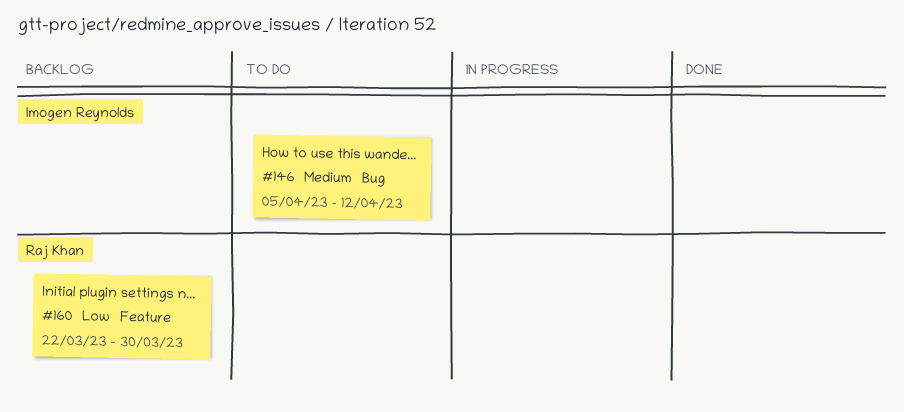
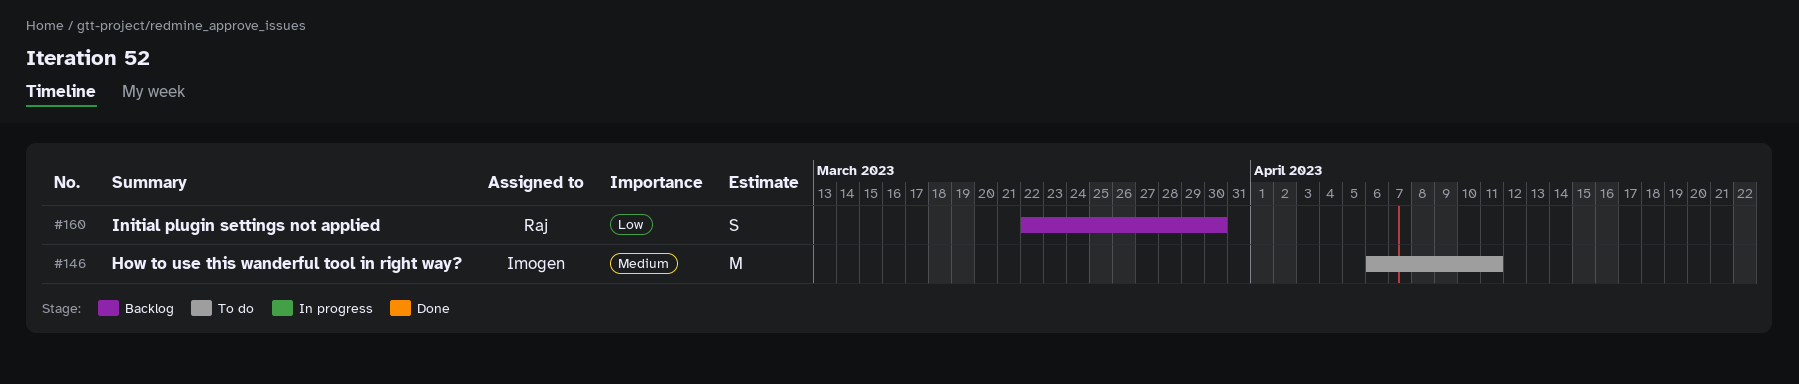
#146, start: Apr 5 -> Apr 6
#146, due: Apr 12 -> Apr 11

